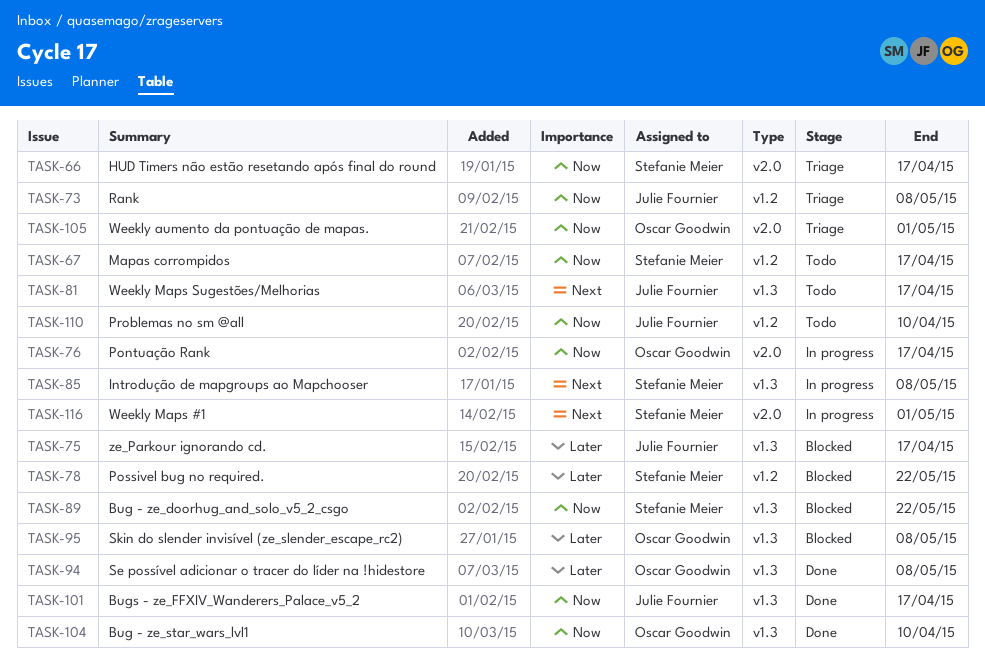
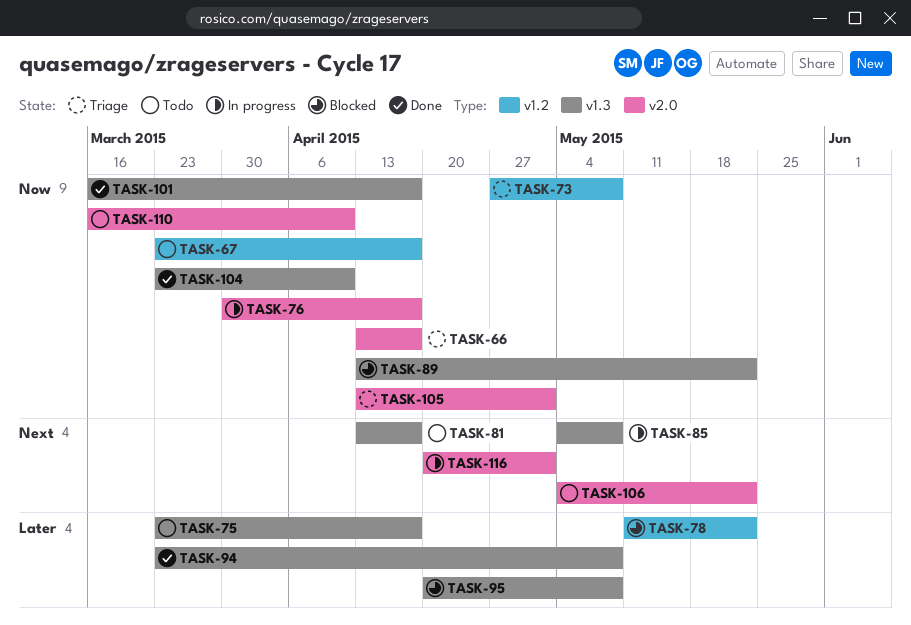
TASK-75, status: Blocked -> Todo
TASK-106: none -> present
TASK-110, label: v1.2 -> v2.0

